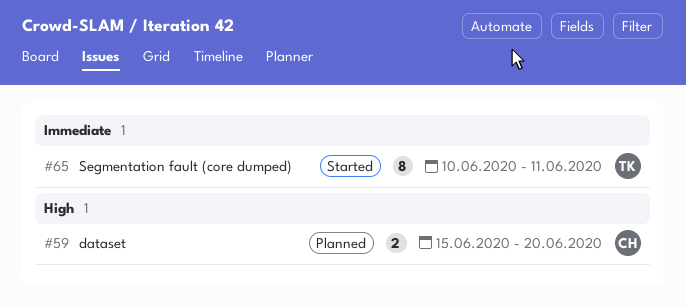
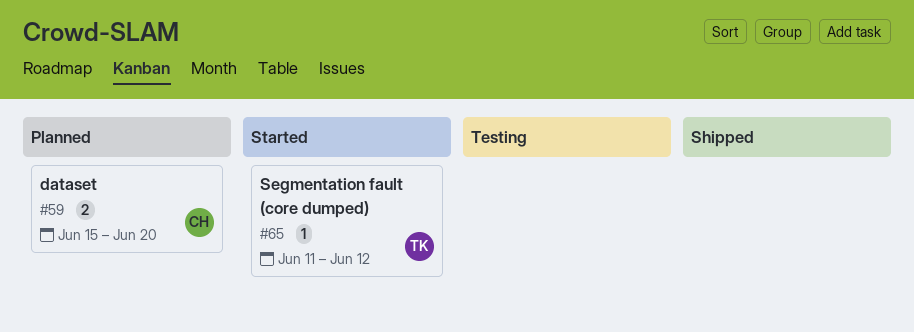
#65, estimate: 8 -> 1
#65, start: Jun 10 -> Jun 11
#65, due: Jun 11 -> Jun 12

